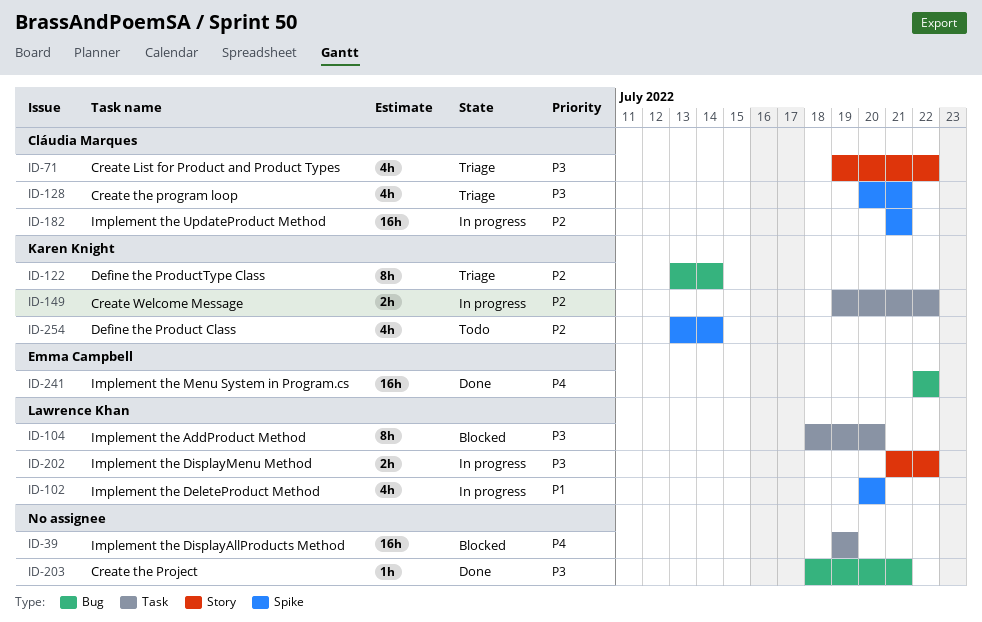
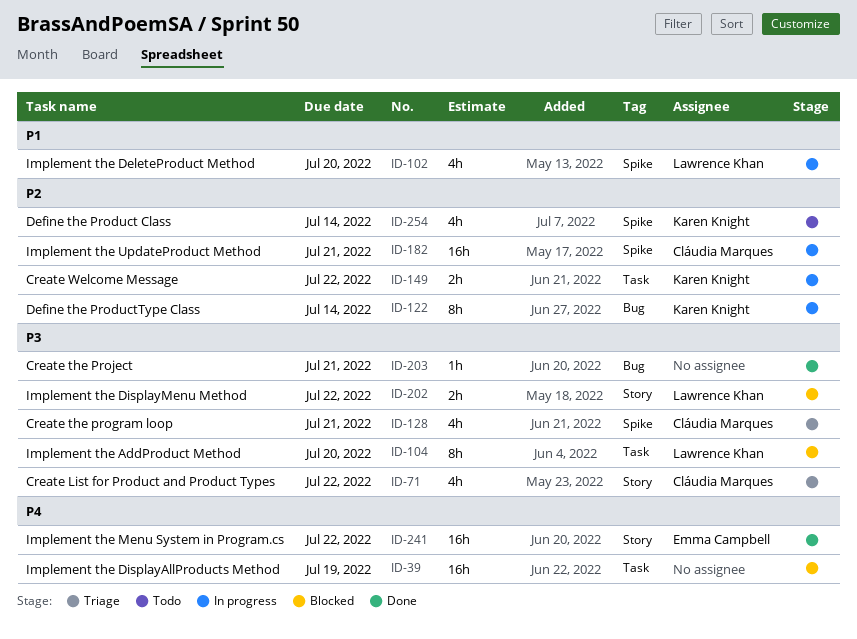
ID-122, status: Triage -> In progress
ID-202, status: In progress -> Blocked
ID-241, label: Bug -> Story

